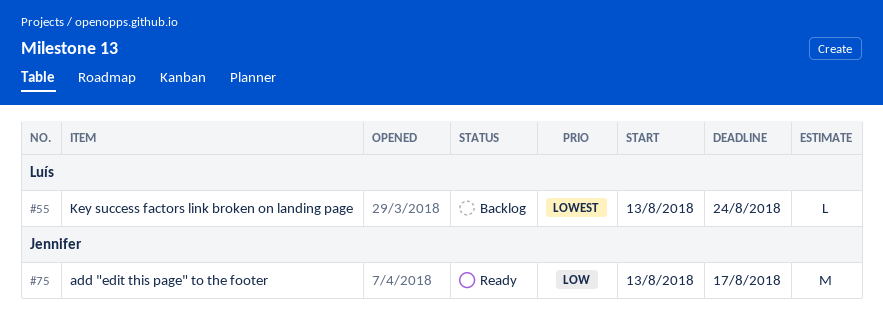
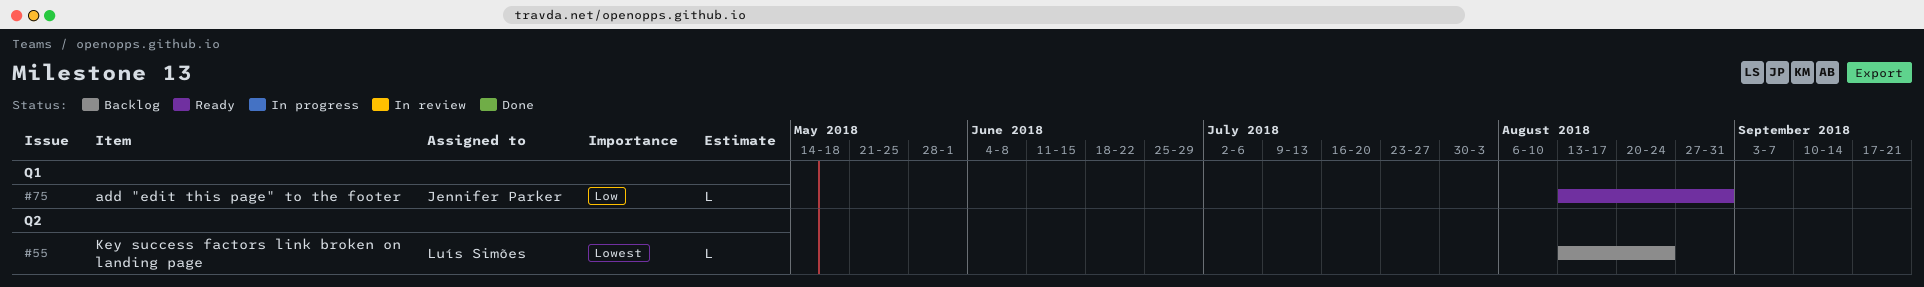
#75, estimate: M -> L
#75, due: Aug 17 -> Aug 31

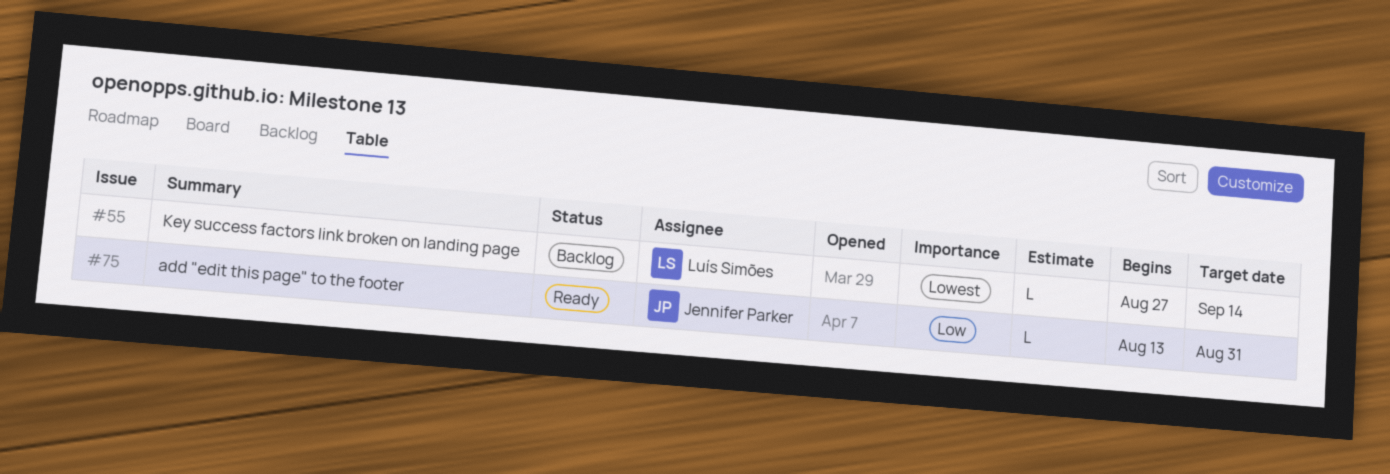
#55, start: Aug 13 -> Aug 27
#55, due: Aug 24 -> Sep 14

